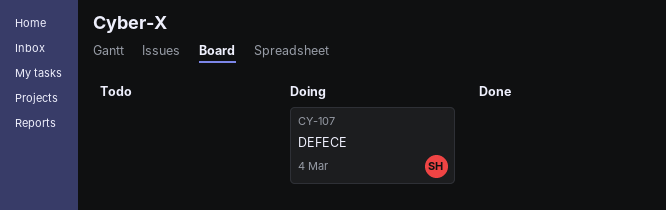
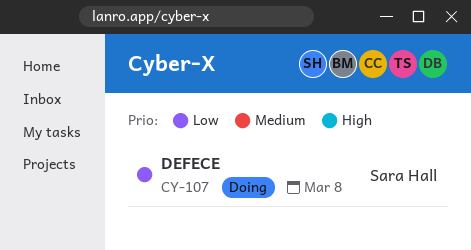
CY-107, due: Mar 4 -> Mar 8

